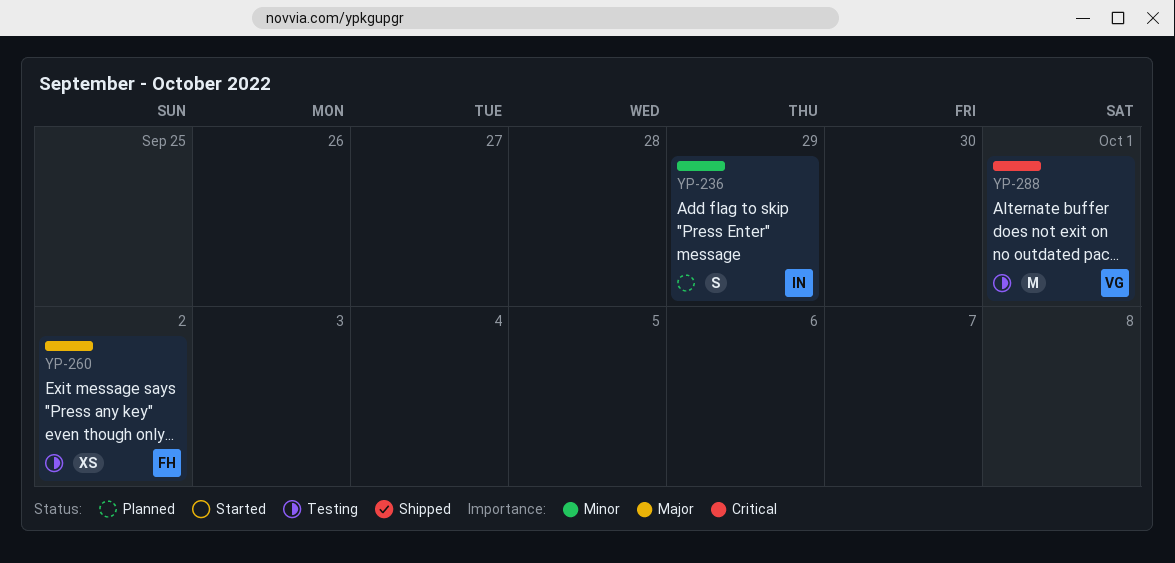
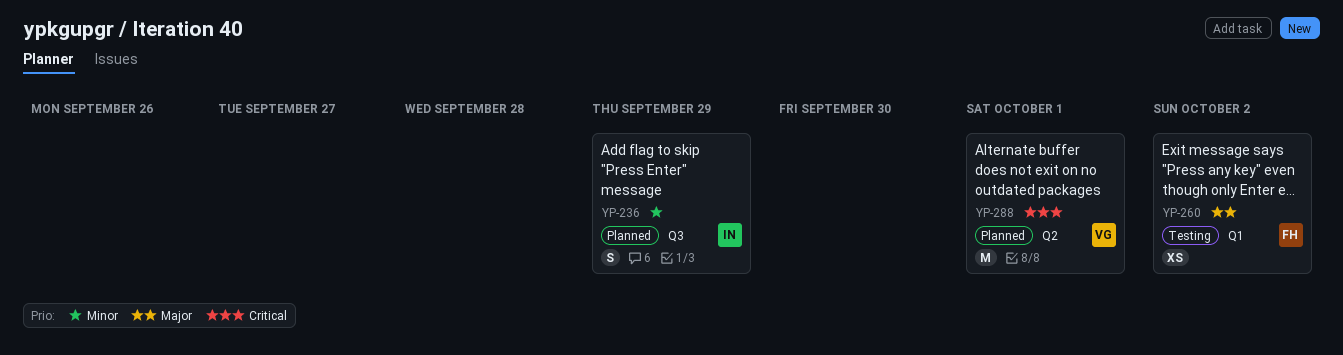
YP-288, status: Testing -> Planned

